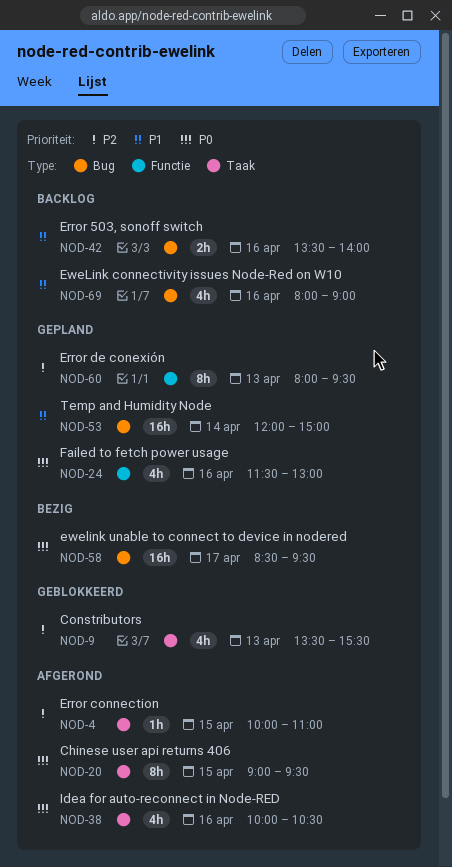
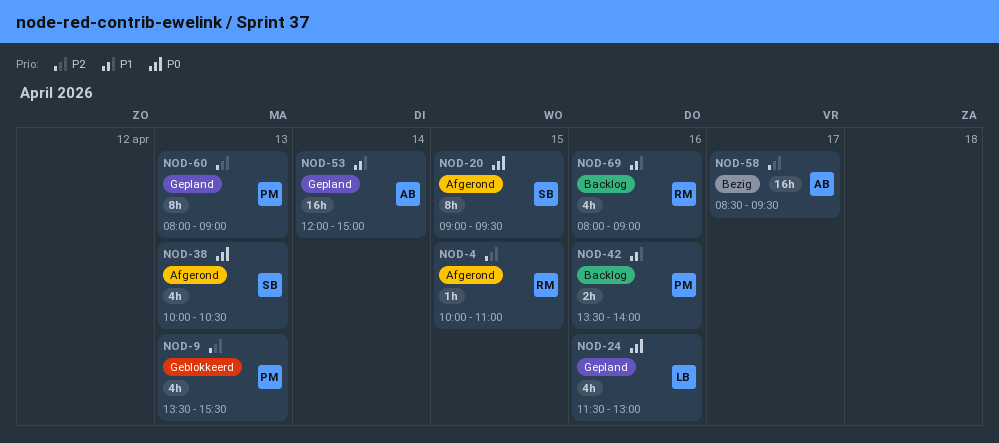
NOD-38, day: Apr 16 -> Apr 13
NOD-58, priority: P0 -> P2
NOD-60, ends: 09:30 -> 09:00

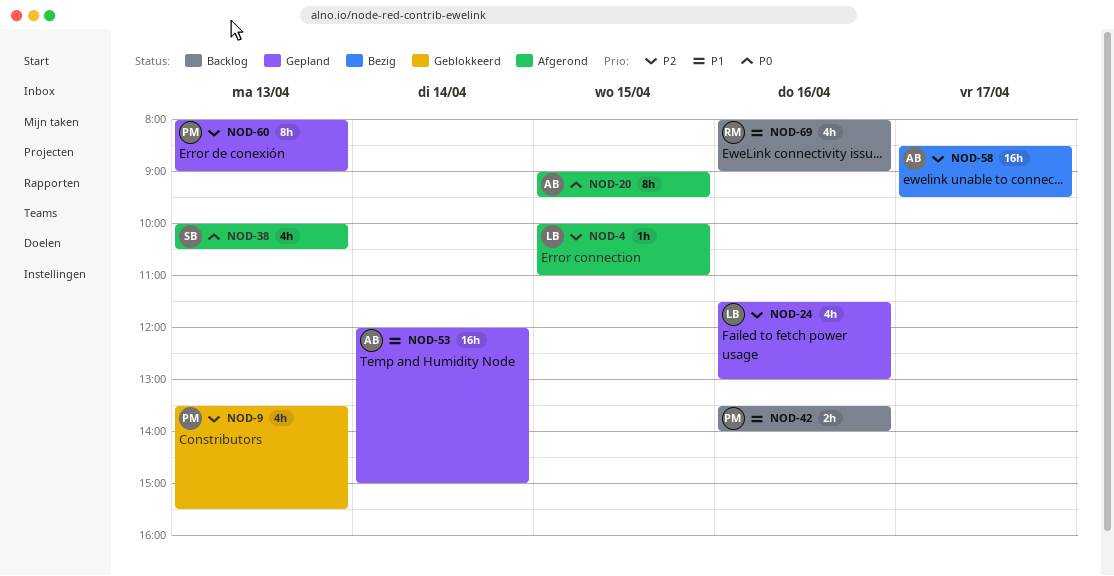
NOD-4, owner: RM -> LB
NOD-20, owner: SB -> AB
NOD-24, priority: P0 -> P2

